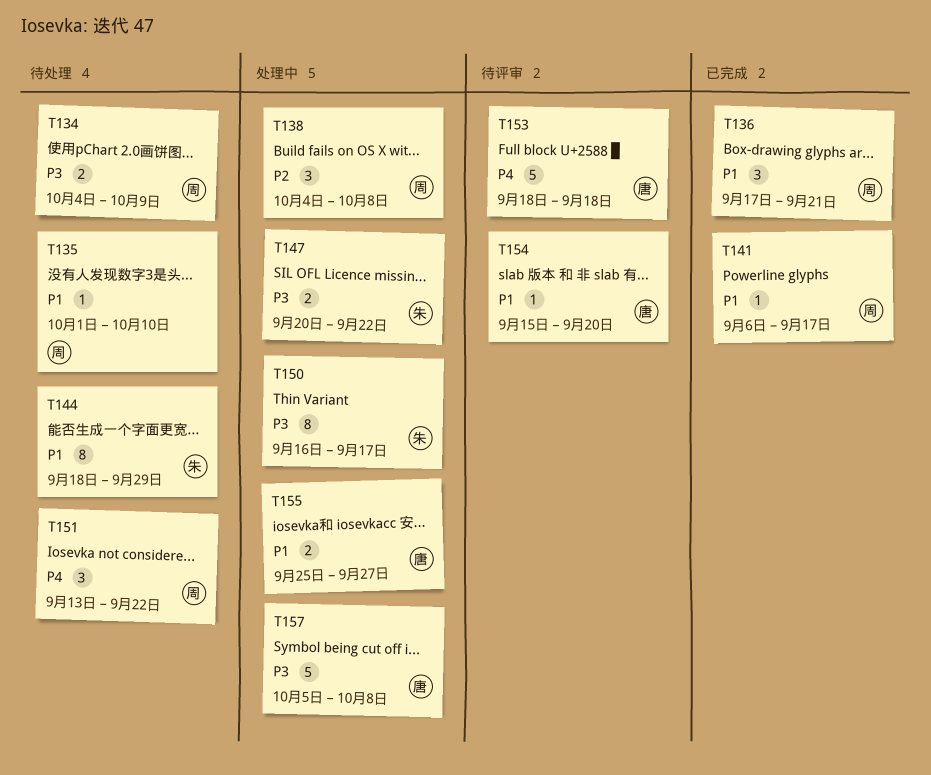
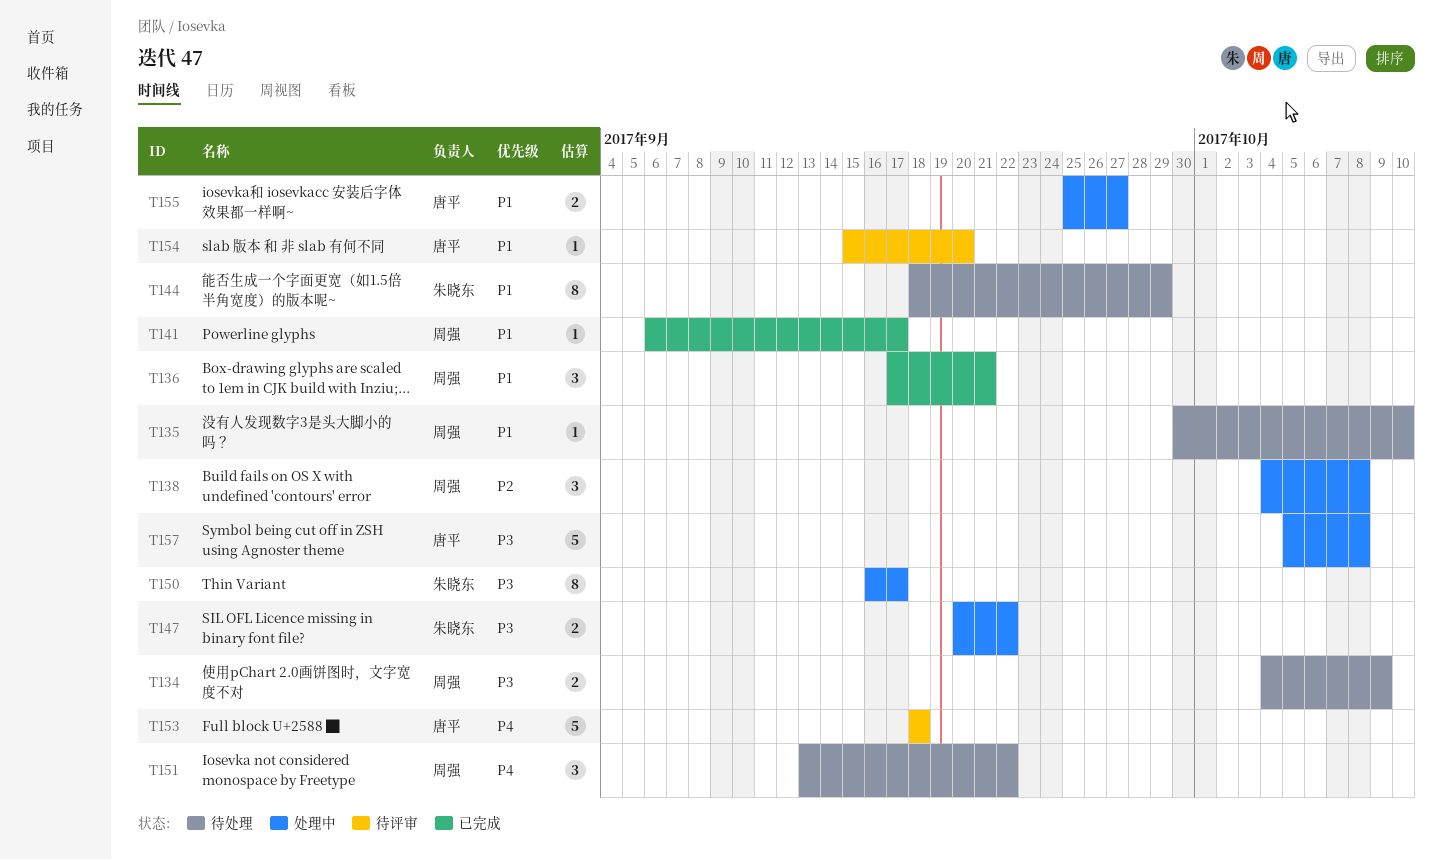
T135, start: Oct 1 -> Sep 30

